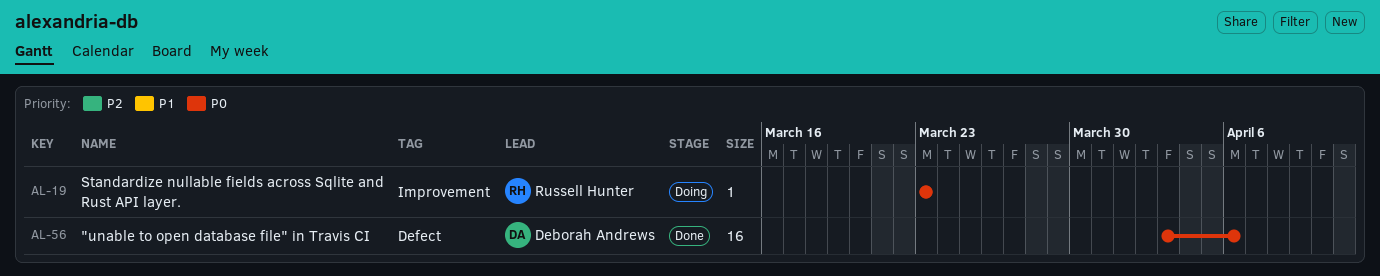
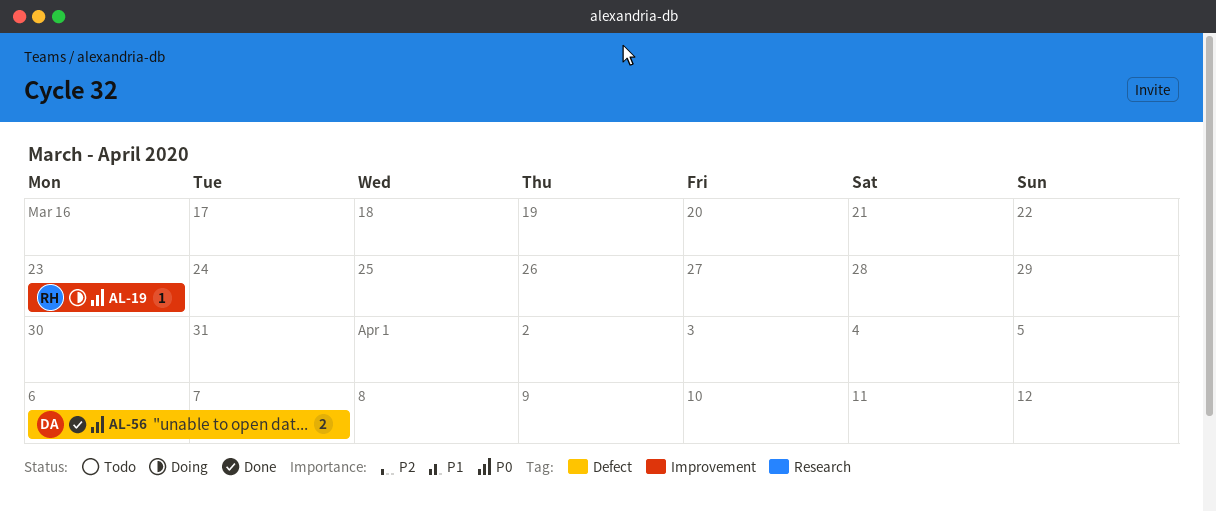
AL-56, estimate: 16 -> 2
AL-56, start: Apr 3 -> Apr 6
AL-56, due: Apr 6 -> Apr 7

